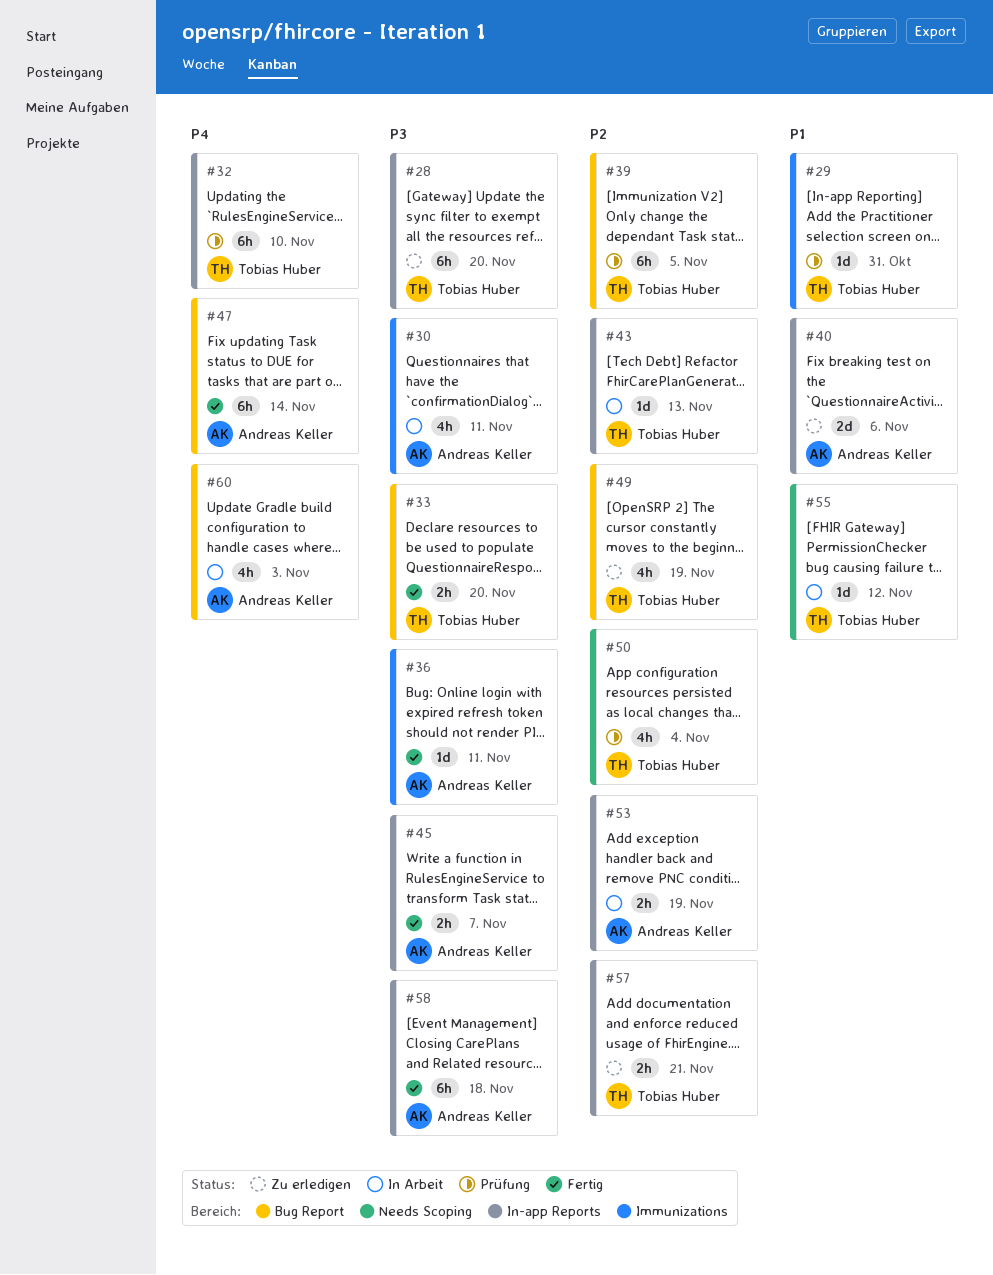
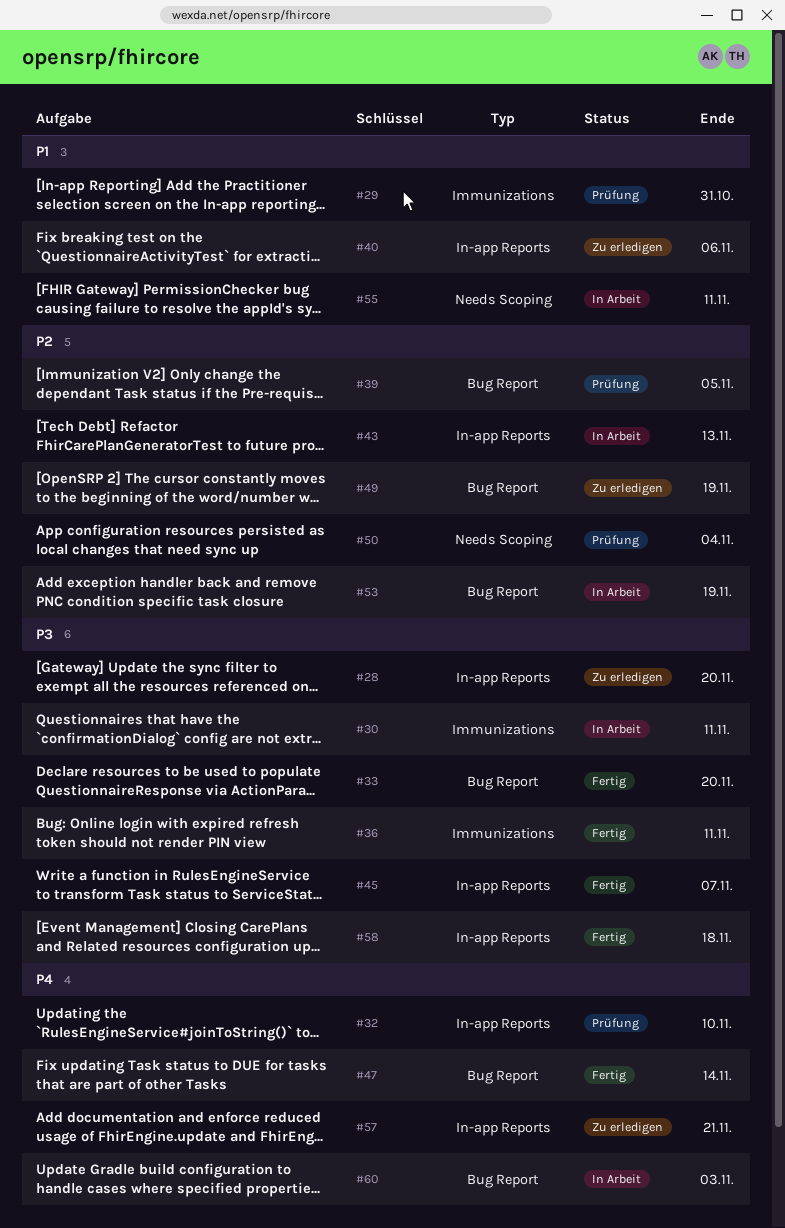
#53, label: In-app Reports -> Bug Report
#55, due: Nov 12 -> Nov 11
#57, priority: P2 -> P4

